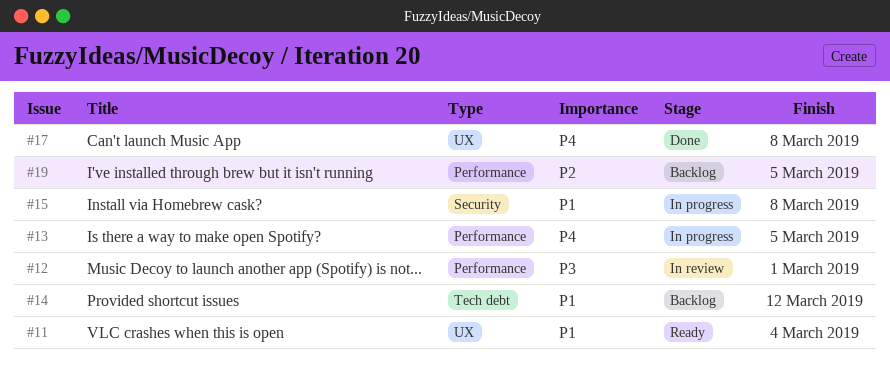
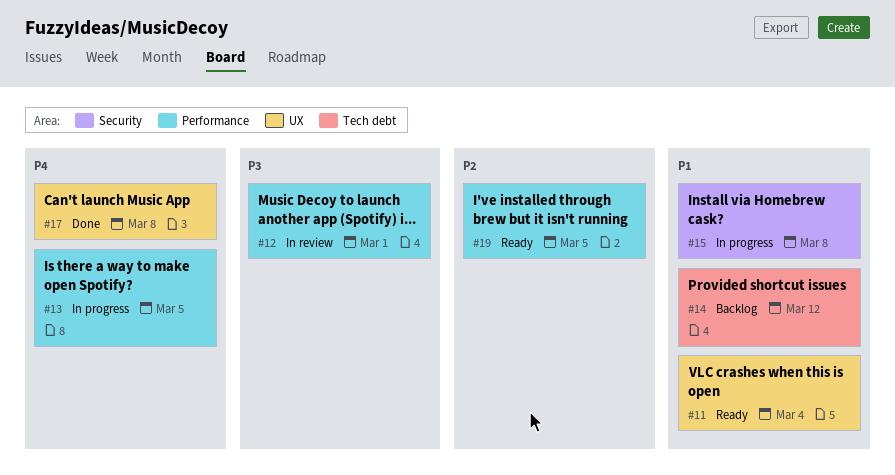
#19, status: Backlog -> Ready

